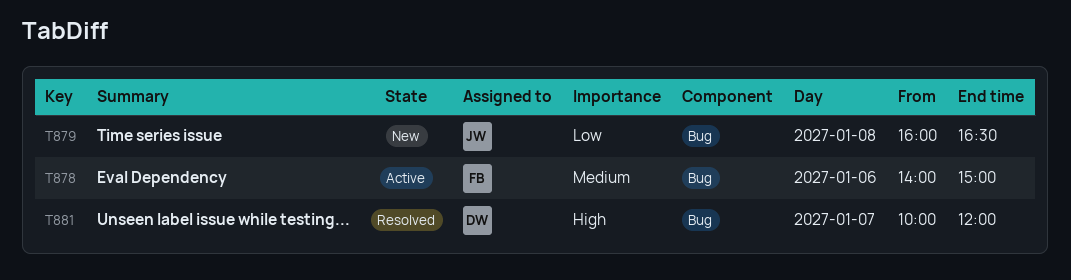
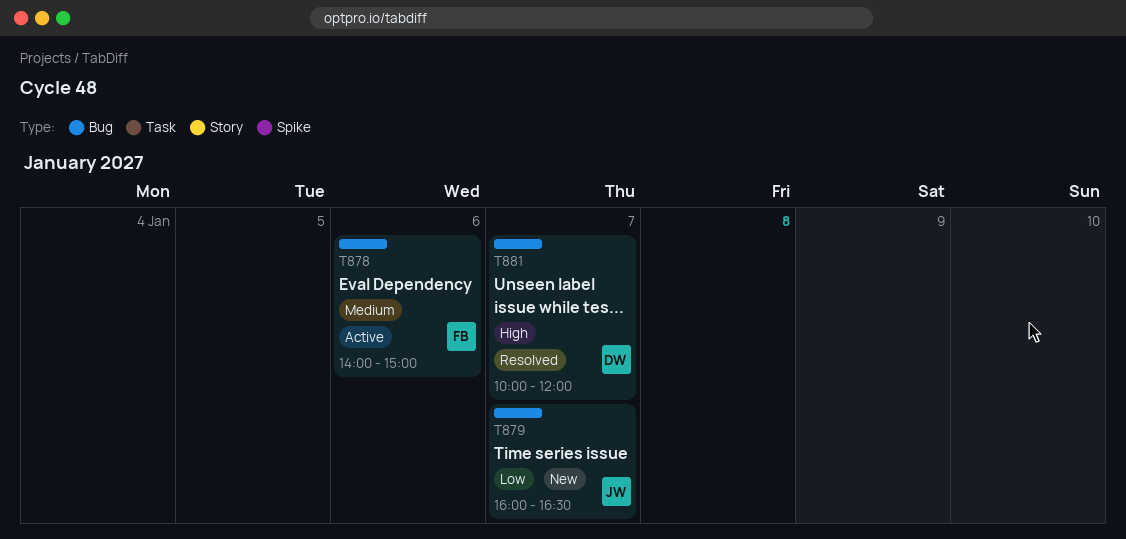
T879, day: Jan 8 -> Jan 7

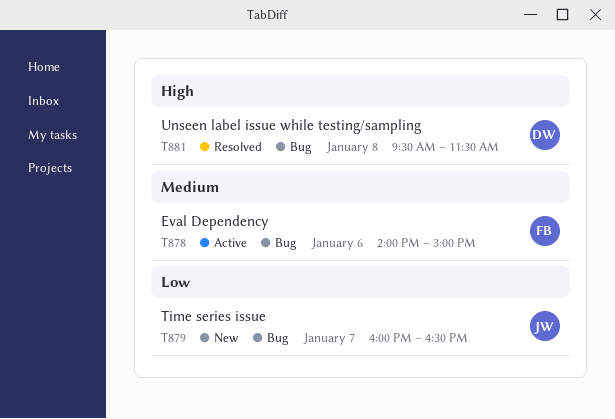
T881, day: Jan 7 -> Jan 8
T881, begins: 10:00 -> 09:30
T881, ends: 12:00 -> 11:30

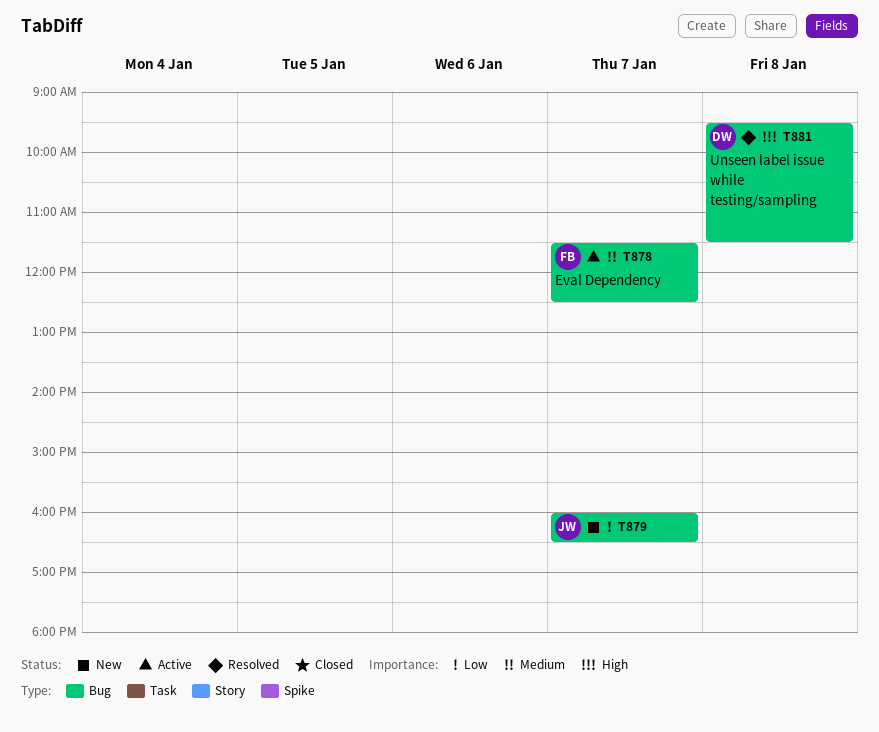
T878, day: Jan 6 -> Jan 7
T878, begins: 14:00 -> 11:30
T878, ends: 15:00 -> 12:30

